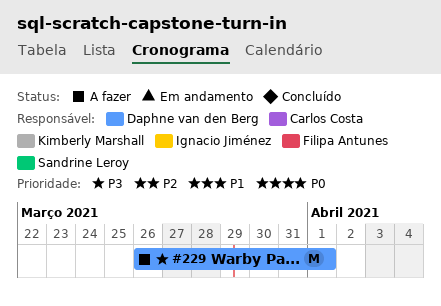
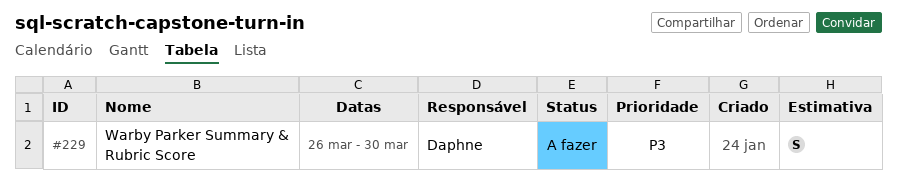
#229, estimate: M -> S
#229, due: Apr 1 -> Mar 30

